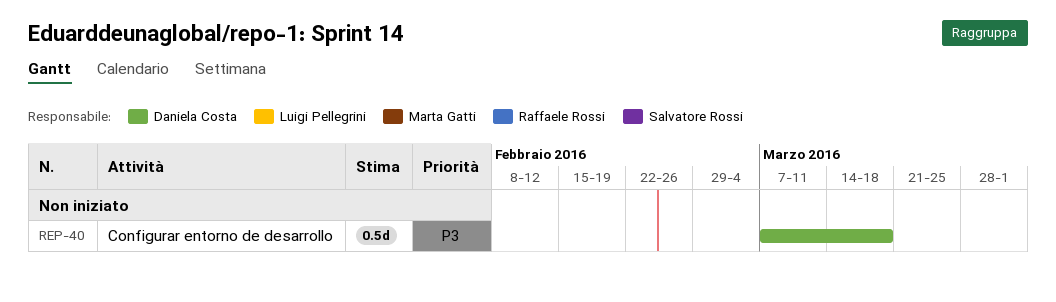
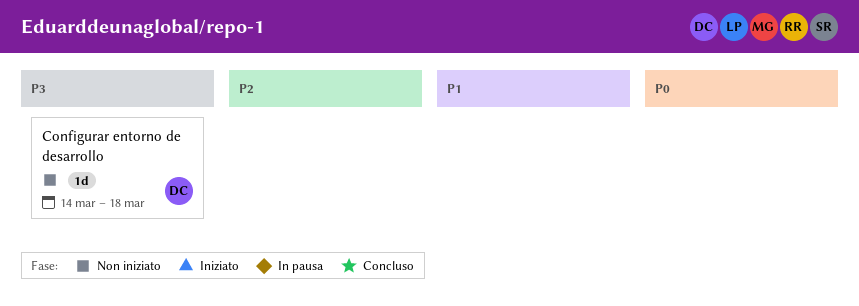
Configurar entorno de desarrollo, estimate: 0.5d -> 1d
Configurar entorno de desarrollo, start: Mar 7 -> Mar 14

